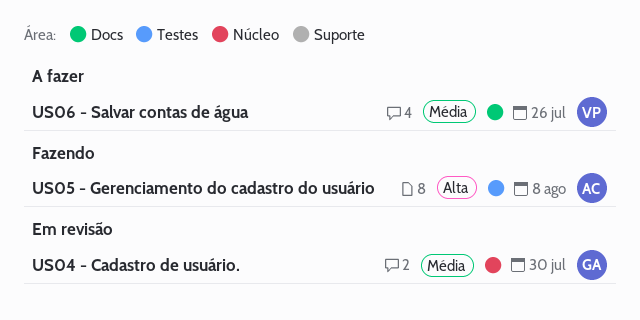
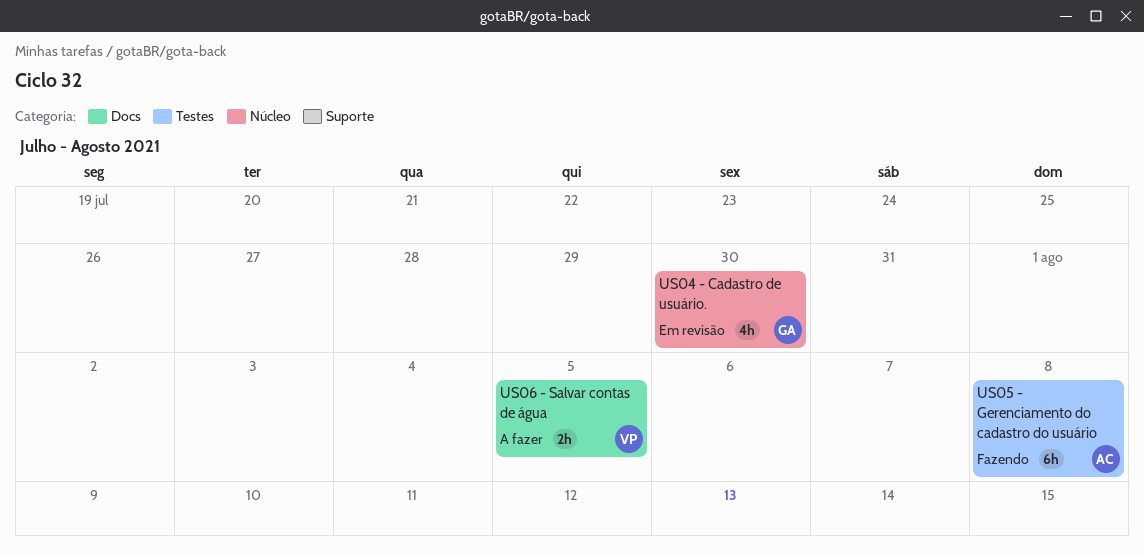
US06 - Salvar contas de água, due: Jul 26 -> Aug 5

